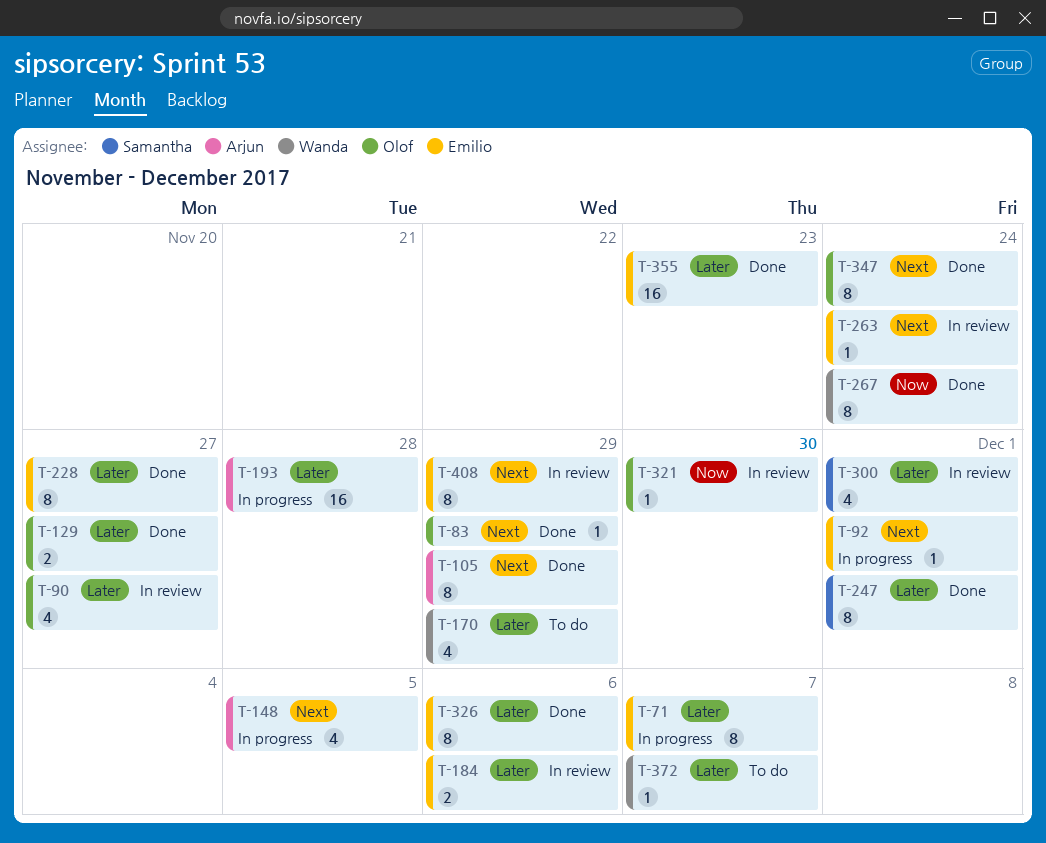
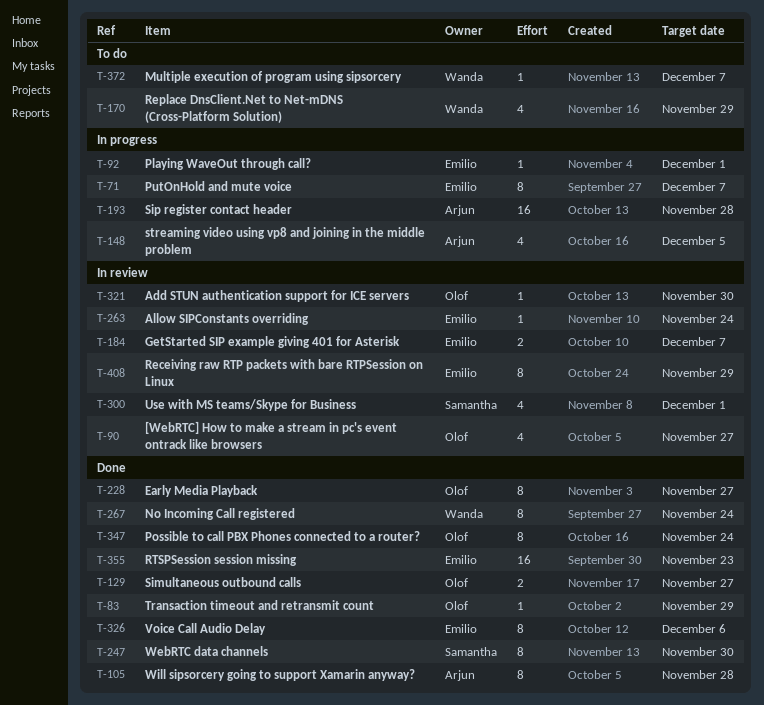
T-105, due: Nov 29 -> Nov 28
T-184, due: Dec 6 -> Dec 7
T-228, owner: Emilio -> Olof
T-247, due: Dec 1 -> Nov 30

